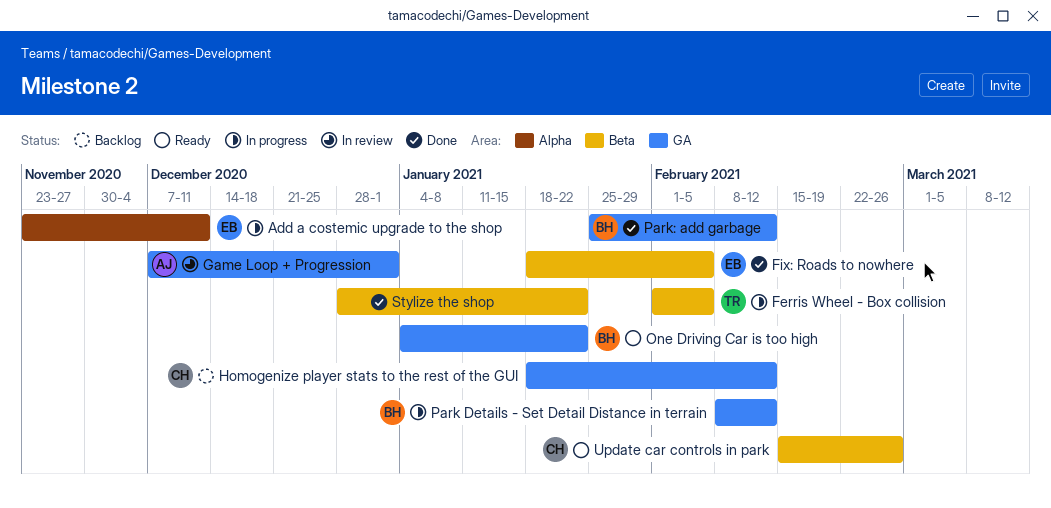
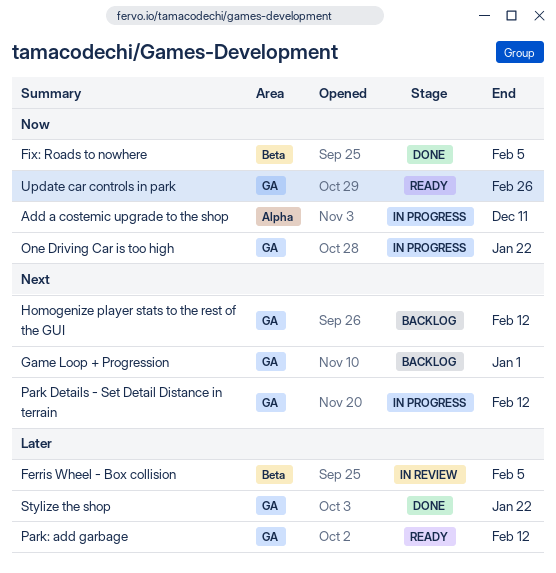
Ferris Wheel - Box collision, status: In progress -> In review
Game Loop + Progression, status: In review -> Backlog
One Driving Car is too high, status: Ready -> In progress
Park: add garbage, status: Done -> Ready
Stylize the shop, label: Beta -> GA
Update car controls in park, label: Beta -> GA

